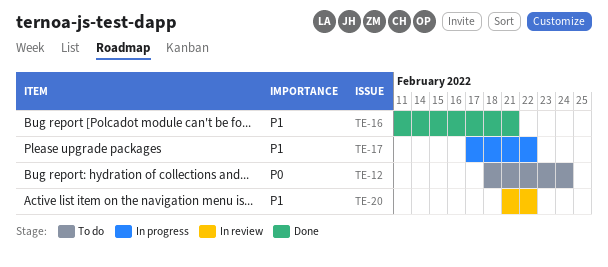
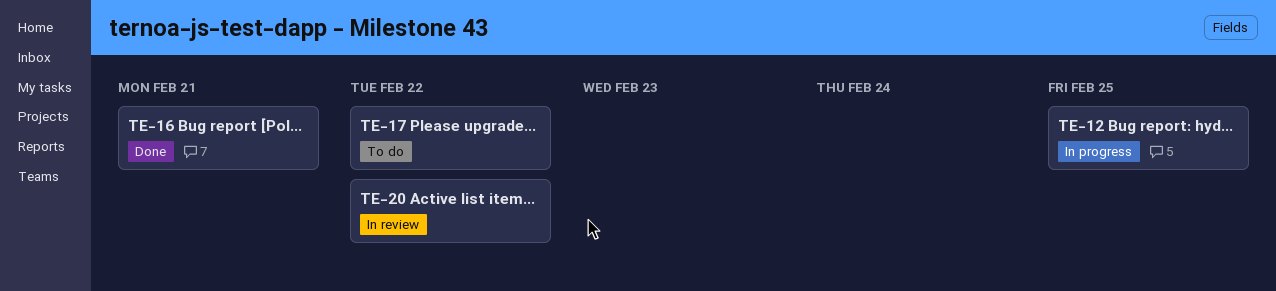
TE-12, status: To do -> In progress
TE-12, due: Feb 24 -> Feb 25
TE-17, status: In progress -> To do

